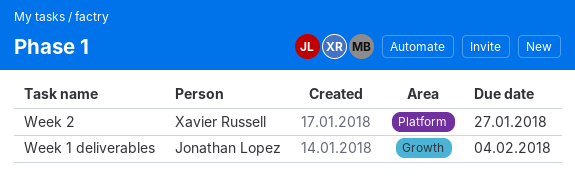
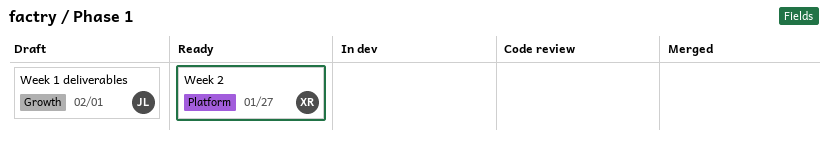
Week 1 deliverables, due: Feb 4 -> Feb 1

